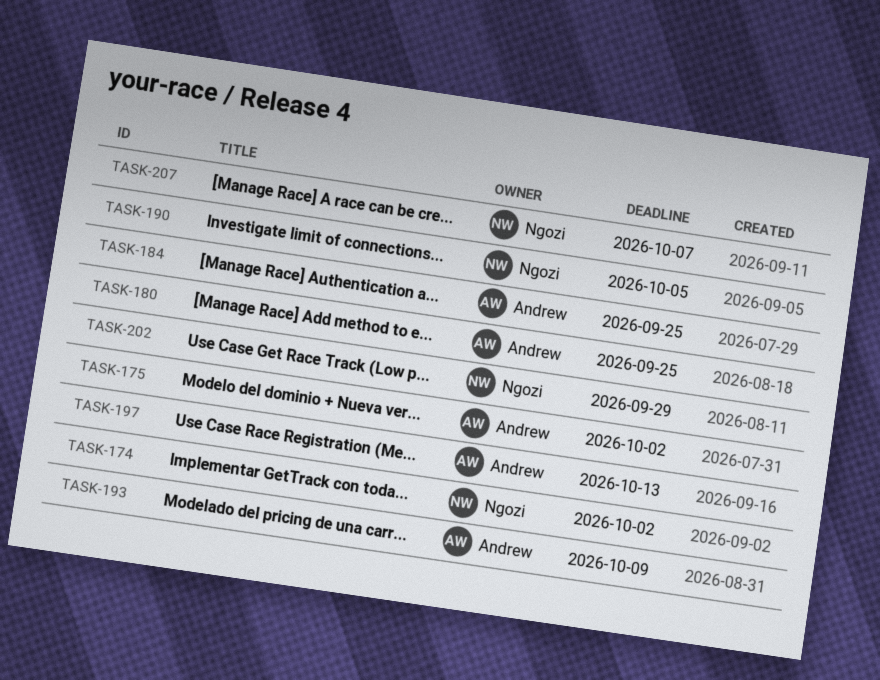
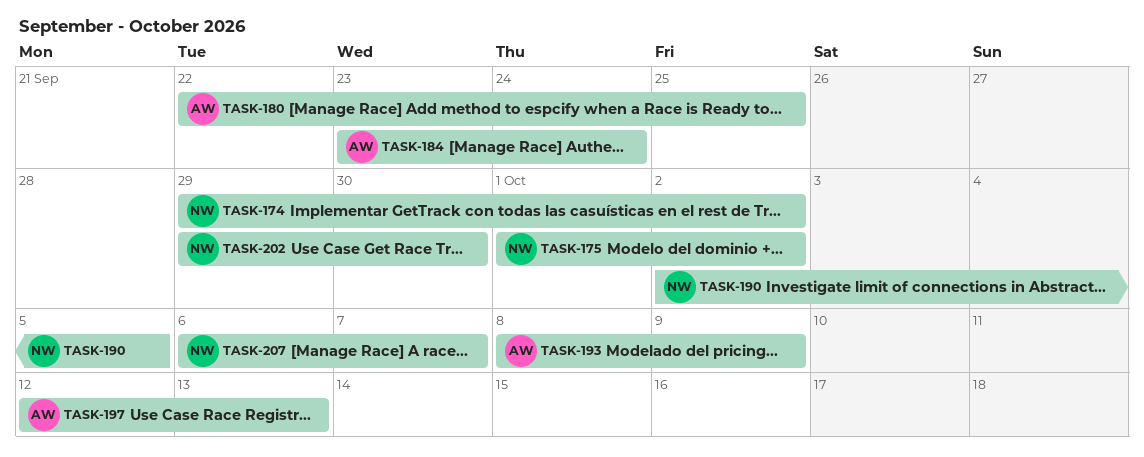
TASK-175, owner: Andrew -> Ngozi
TASK-184, due: Sep 25 -> Sep 24
TASK-202, due: Sep 29 -> Sep 30

